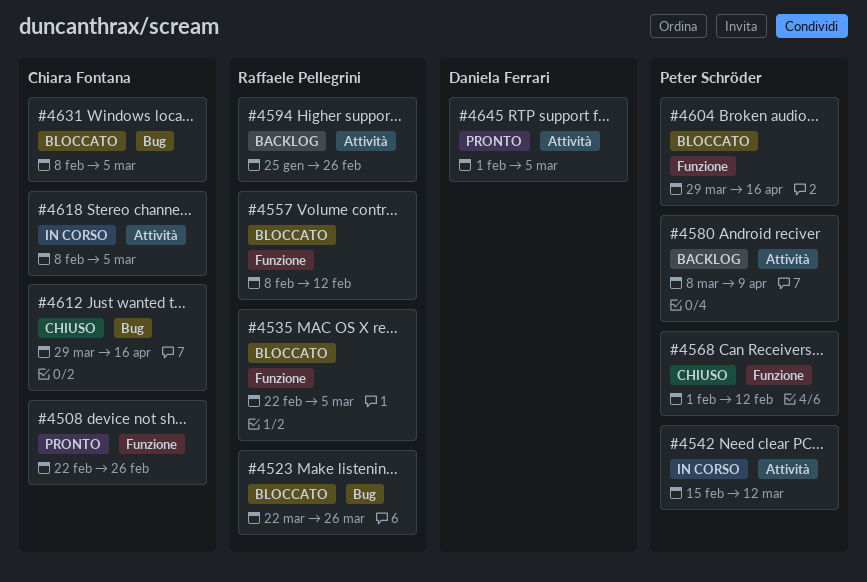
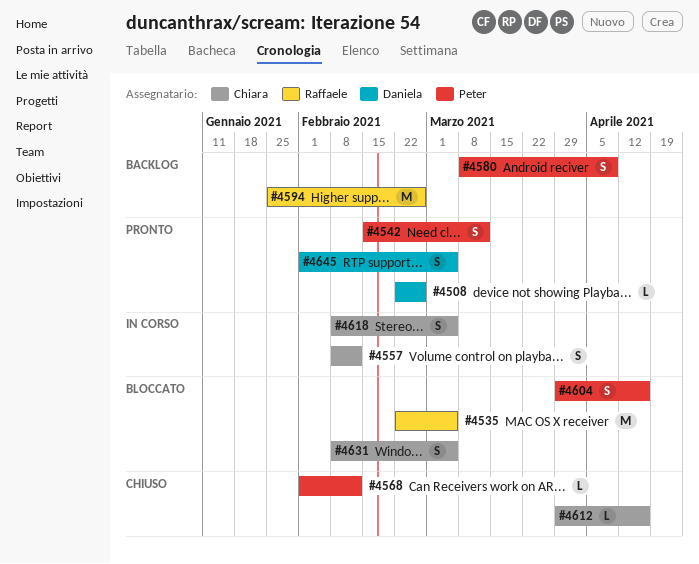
#4508, owner: Chiara Fontana -> Daniela Ferrari
#4523: present -> none
#4542, status: In corso -> Pronto
#4557, status: Bloccato -> In corso
#4557, owner: Raffaele Pellegrini -> Chiara Fontana

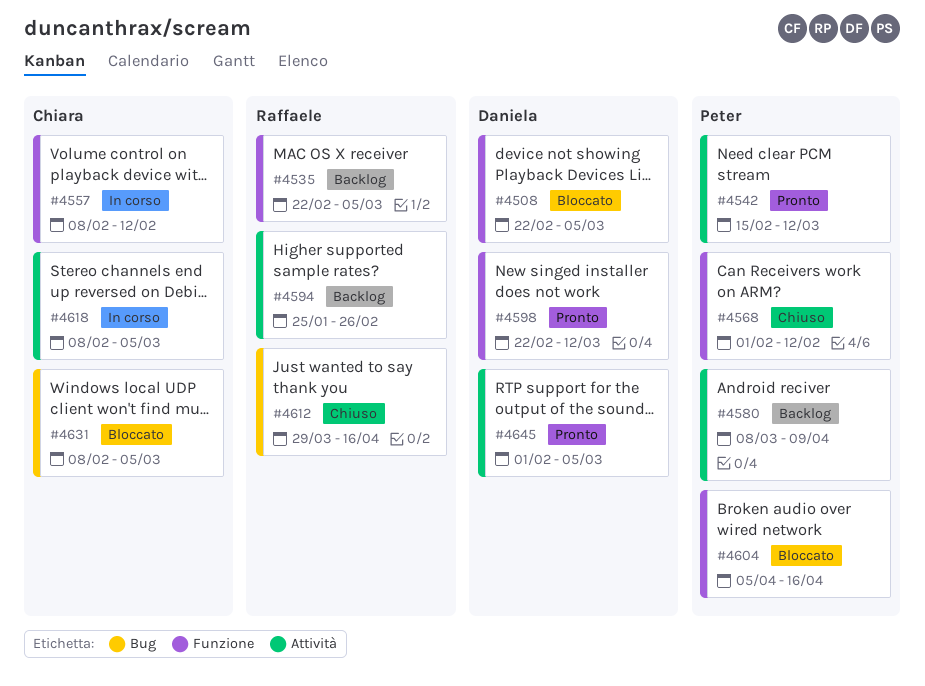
#4508, status: Pronto -> Bloccato
#4508, due: Feb 26 -> Mar 5
#4535, status: Bloccato -> Backlog
#4598: none -> present
#4604, start: Mar 29 -> Apr 5
#4612, owner: Chiara -> Raffaele

